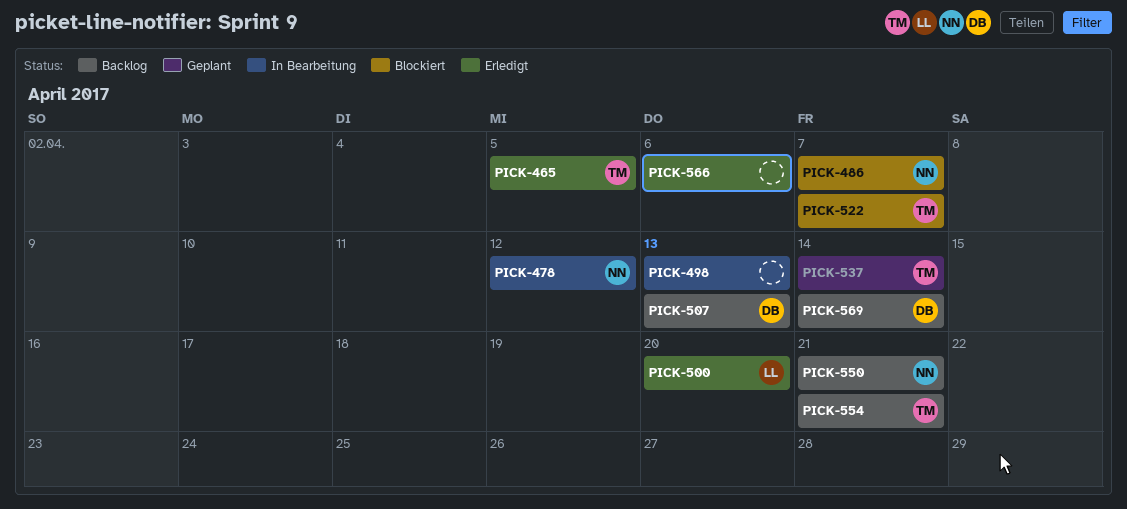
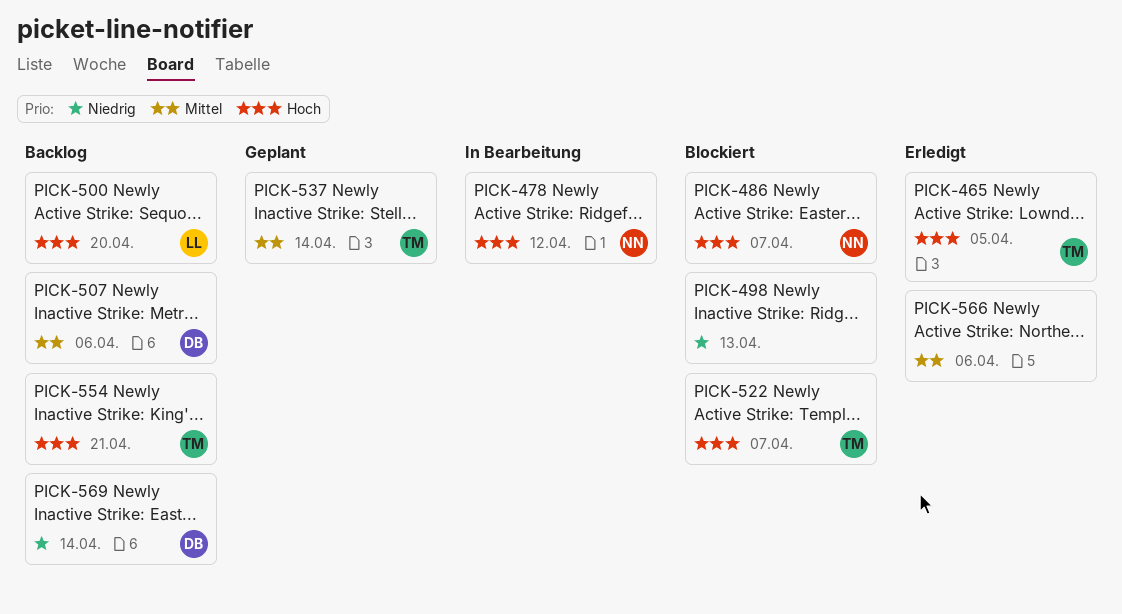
PICK-498, status: In Bearbeitung -> Blockiert
PICK-500, status: Erledigt -> Backlog
PICK-507, due: Apr 13 -> Apr 6
PICK-550: present -> none

